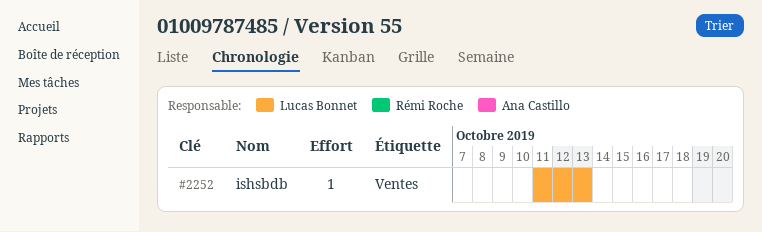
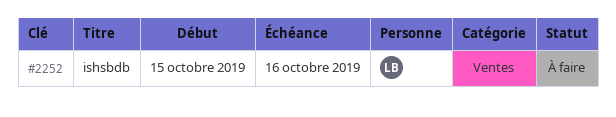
#2252, start: Oct 11 -> Oct 15
#2252, due: Oct 13 -> Oct 16

